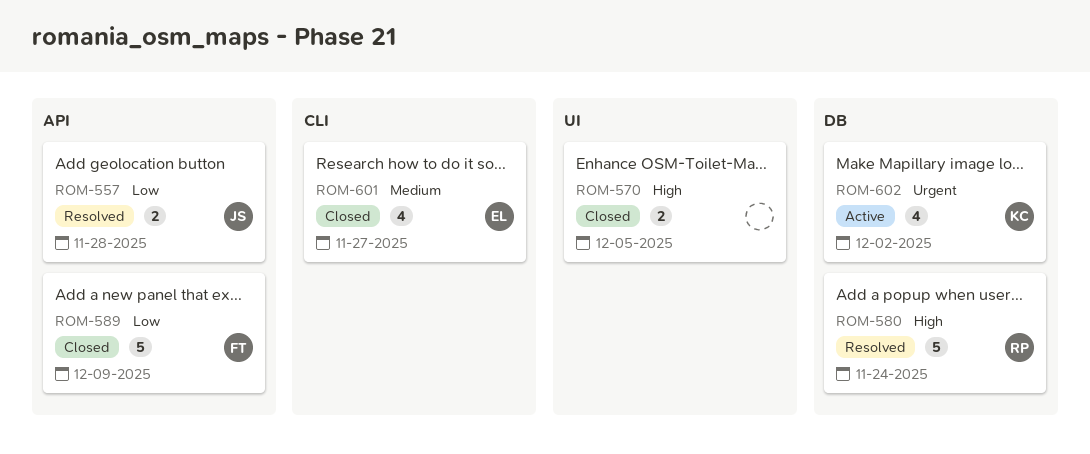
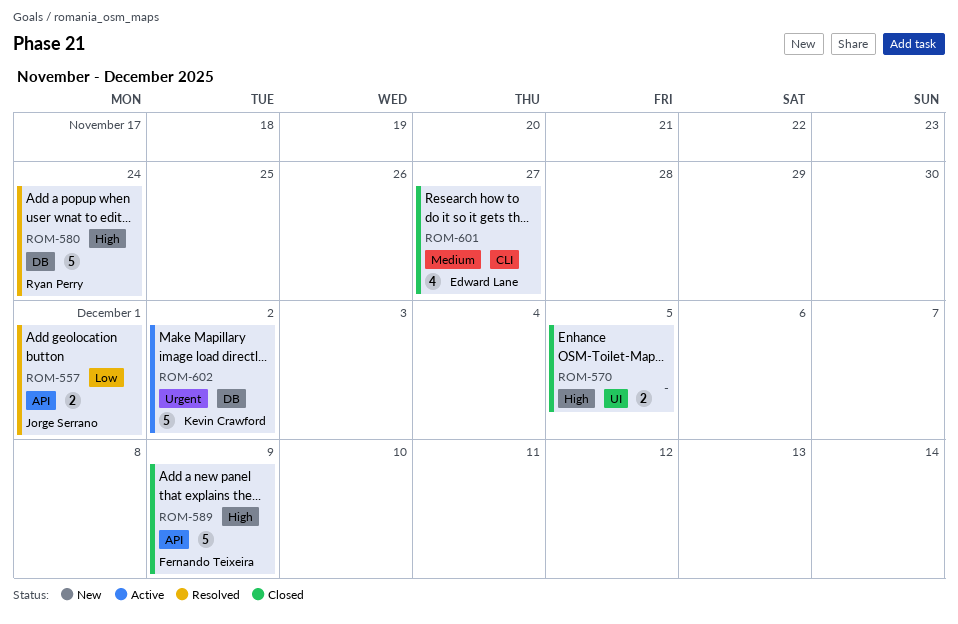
ROM-557, due: Nov 28 -> Dec 1
ROM-589, priority: Low -> High
ROM-602, estimate: 4 -> 5

